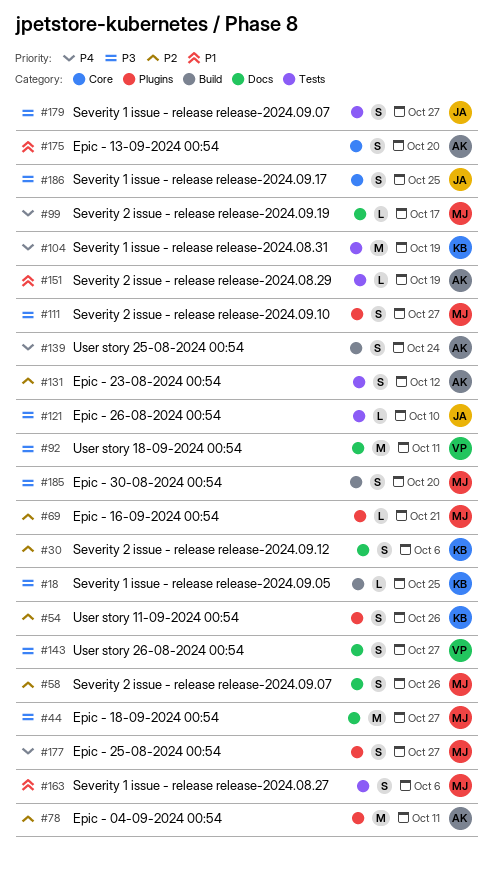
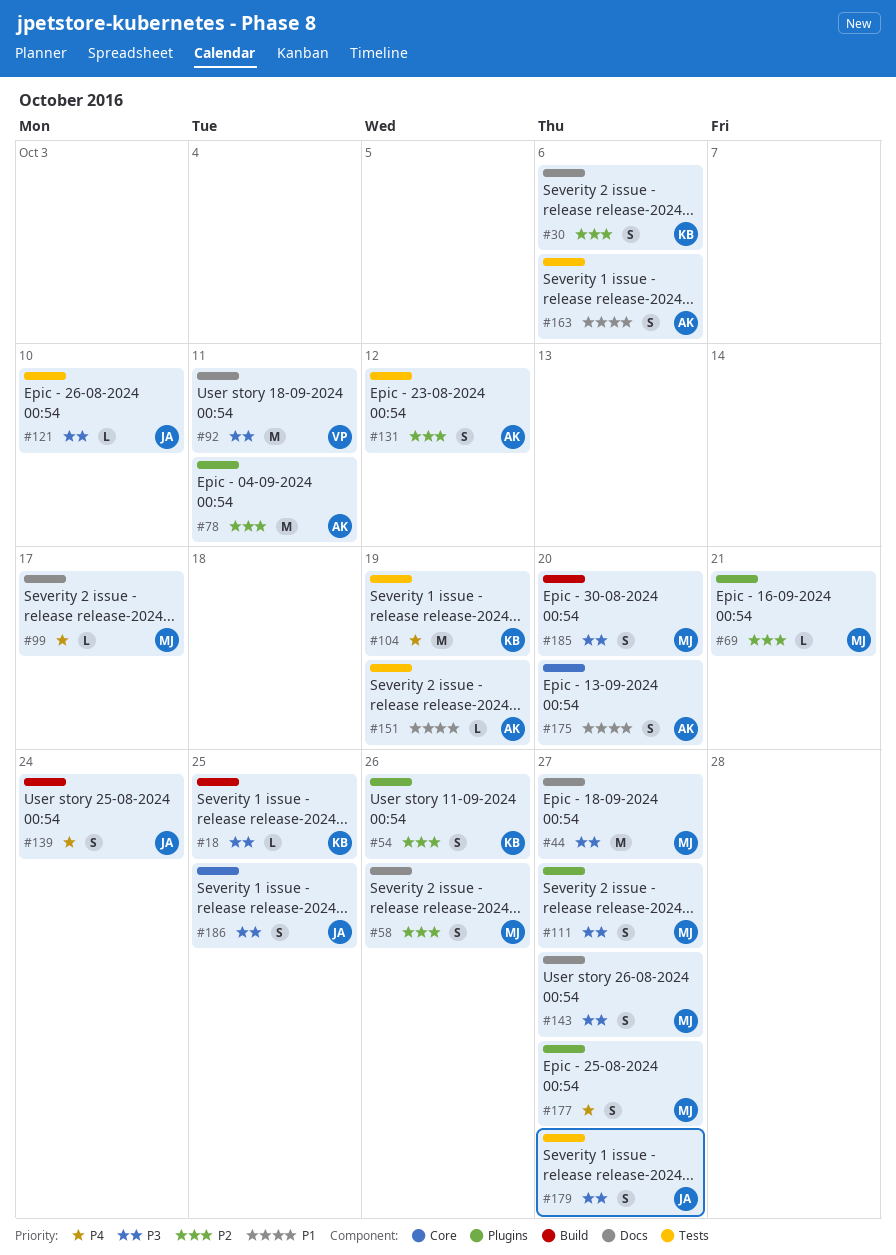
#139, owner: AK -> JA
#143, owner: VP -> MJ
#163, owner: MJ -> AK

